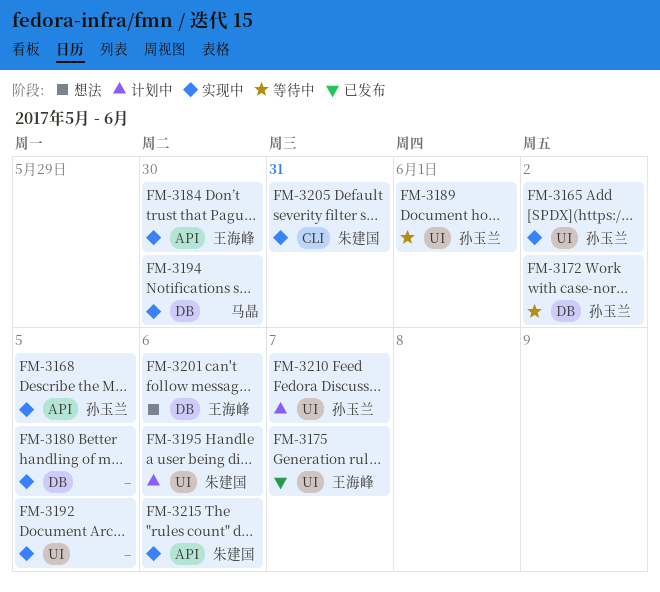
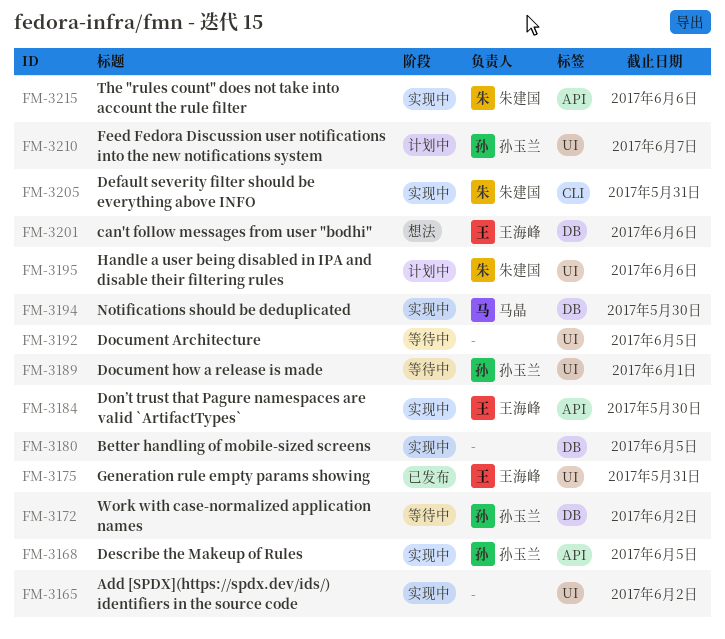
FM-3165, owner: 孙玉兰 -> none
FM-3175, due: Jun 7 -> May 31
FM-3192, status: 实现中 -> 等待中

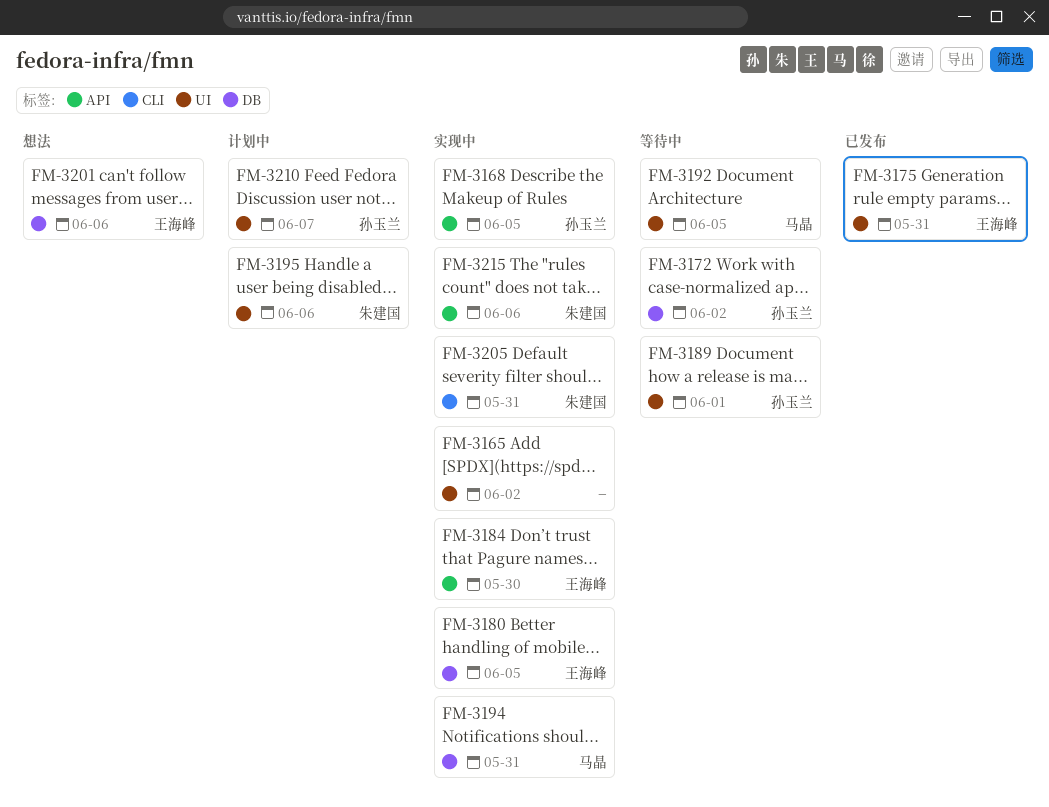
FM-3180, owner: none -> 王海峰
FM-3192, owner: none -> 马晶
FM-3194, due: May 30 -> May 31

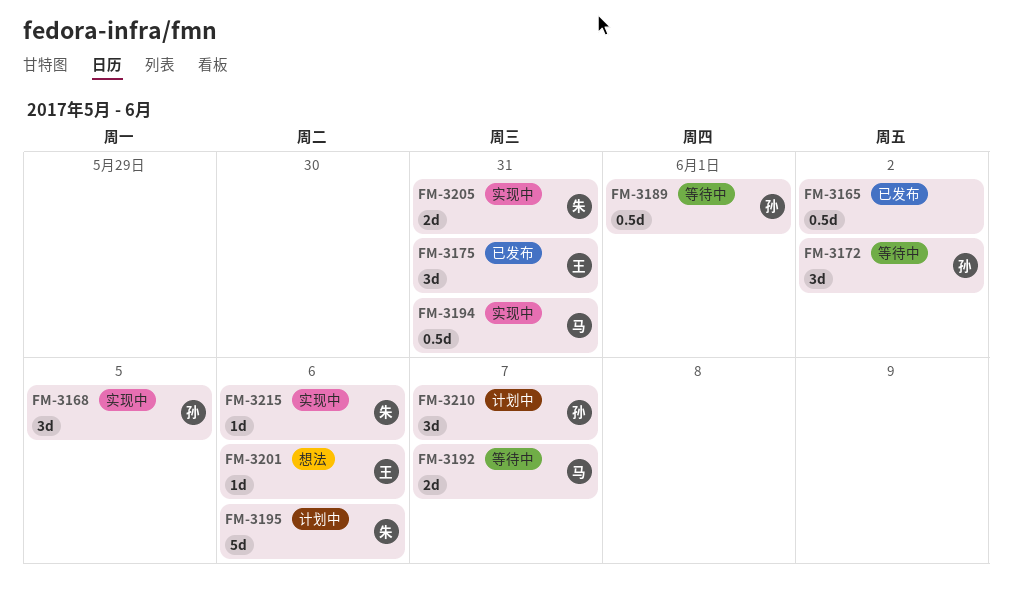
FM-3165, status: 实现中 -> 已发布
FM-3180: present -> none
FM-3184: present -> none
FM-3192, due: Jun 5 -> Jun 7

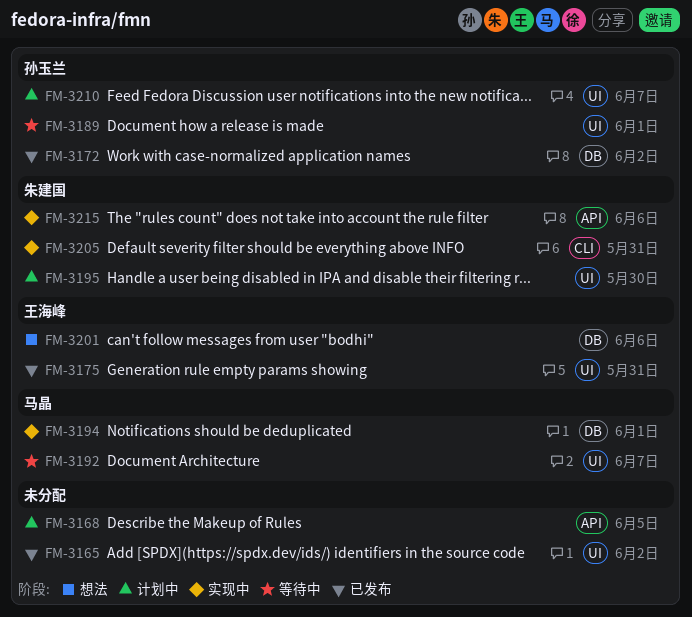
FM-3168, status: 实现中 -> 计划中
FM-3168, owner: 孙玉兰 -> none
FM-3172, status: 等待中 -> 已发布
FM-3194, due: May 31 -> Jun 1
FM-3195, due: Jun 6 -> May 30

